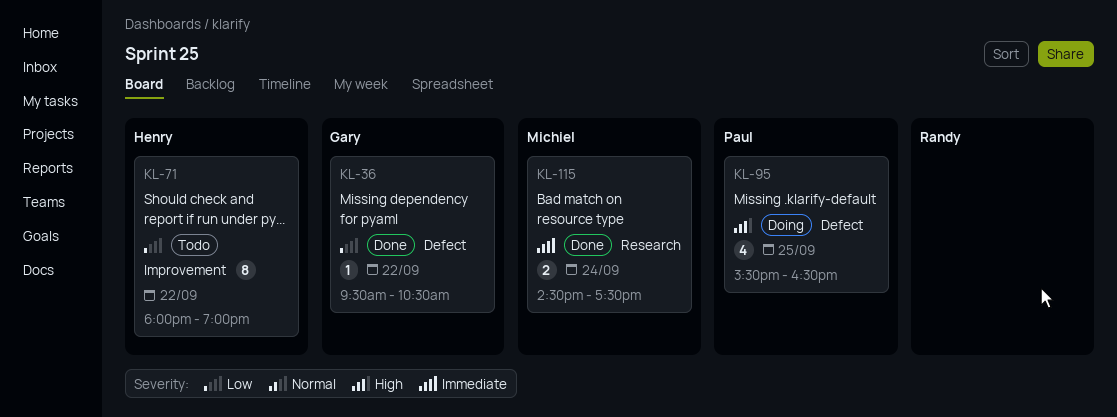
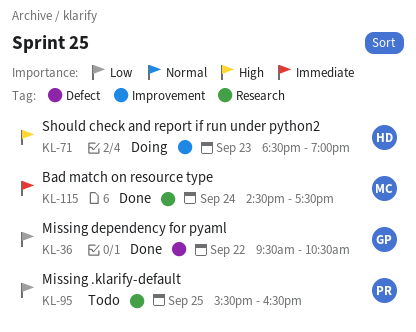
KL-71, status: Todo -> Doing
KL-71, priority: Low -> High
KL-71, day: Sep 22 -> Sep 23
KL-71, begins: 18:00 -> 18:30
KL-95, status: Doing -> Todo
KL-95, priority: High -> Low
KL-95, label: Defect -> Research

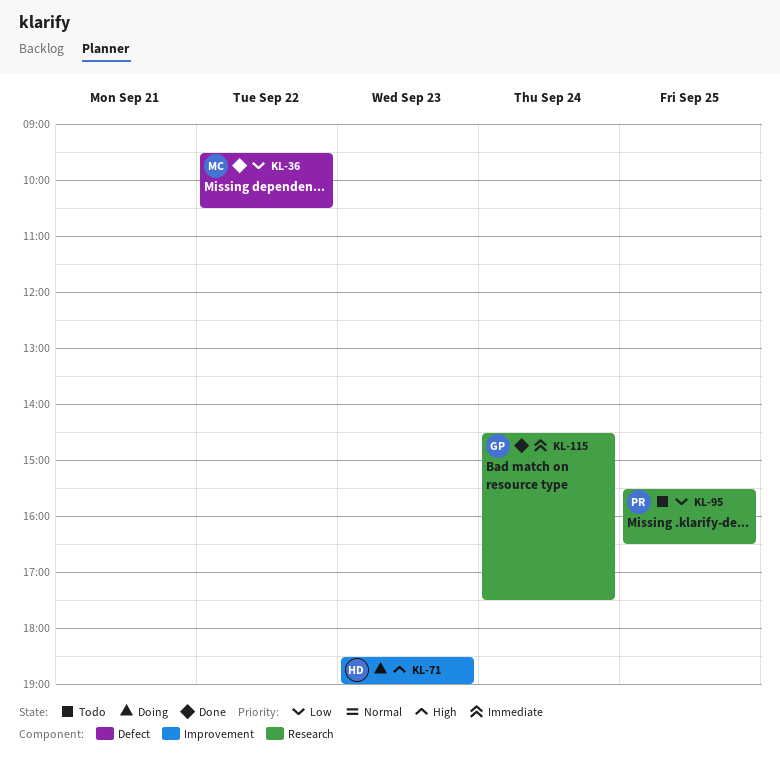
KL-36, owner: GP -> MC
KL-115, owner: MC -> GP

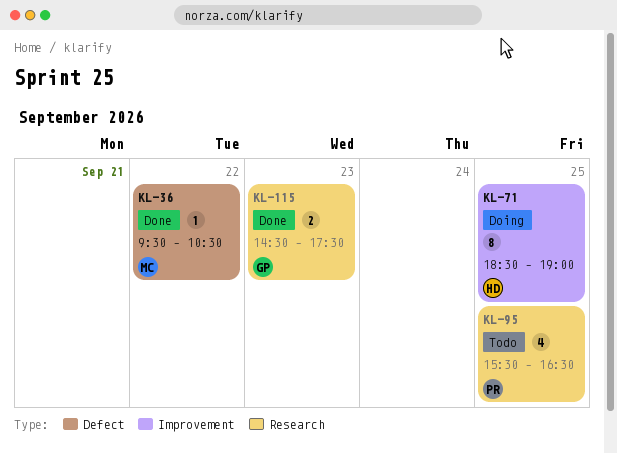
KL-71, day: Sep 23 -> Sep 25
KL-115, day: Sep 24 -> Sep 23

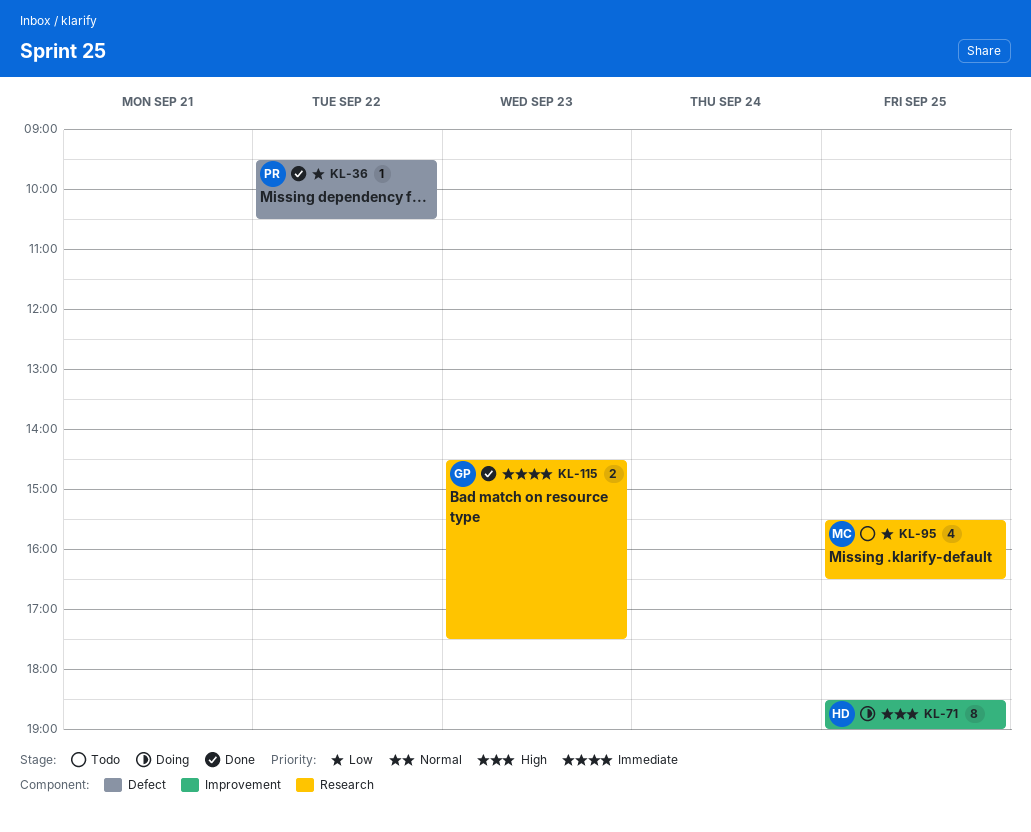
KL-36, owner: MC -> PR
KL-95, owner: PR -> MC

